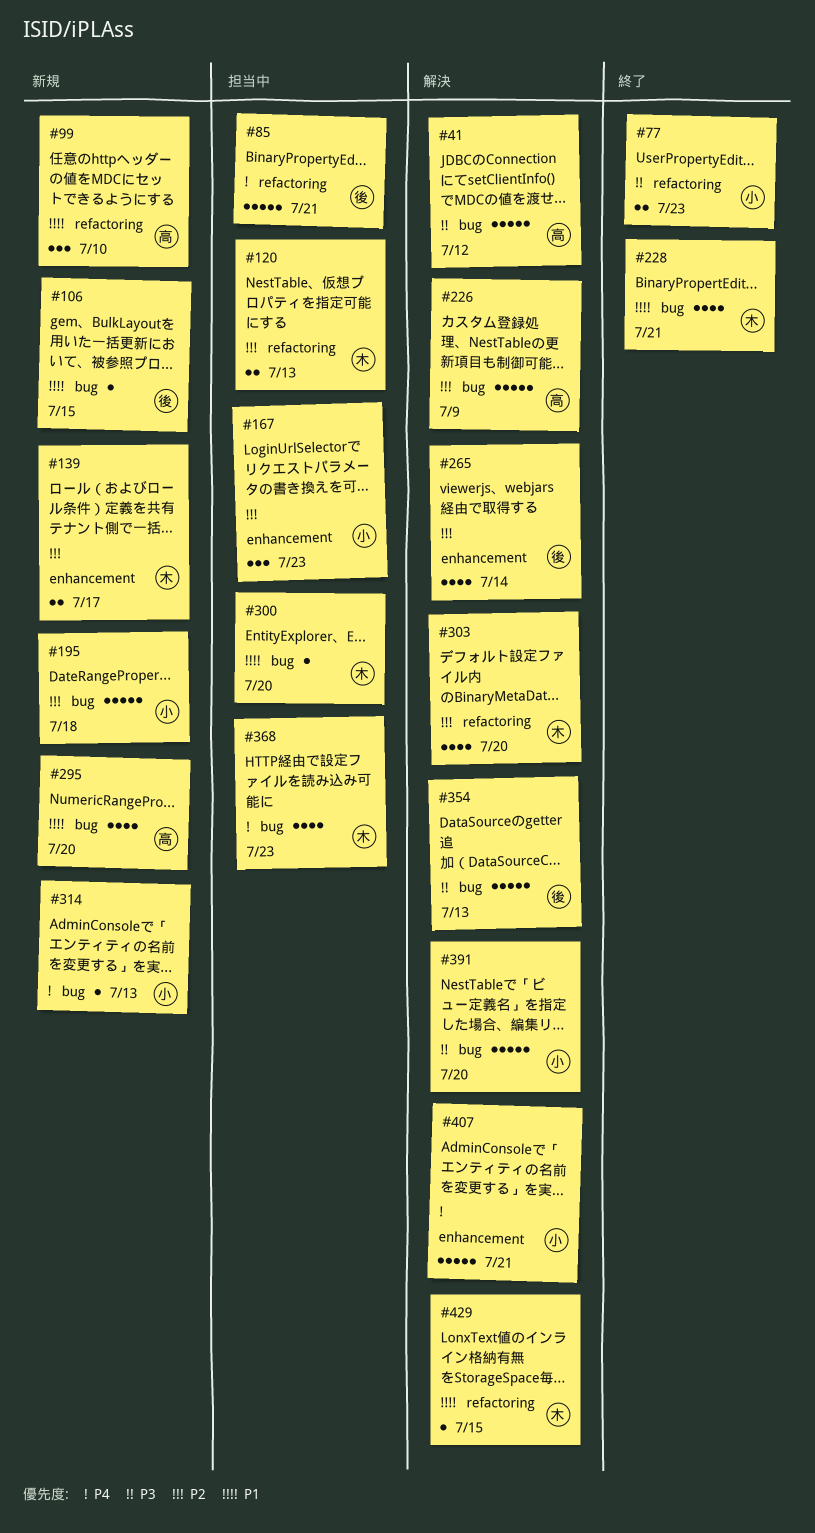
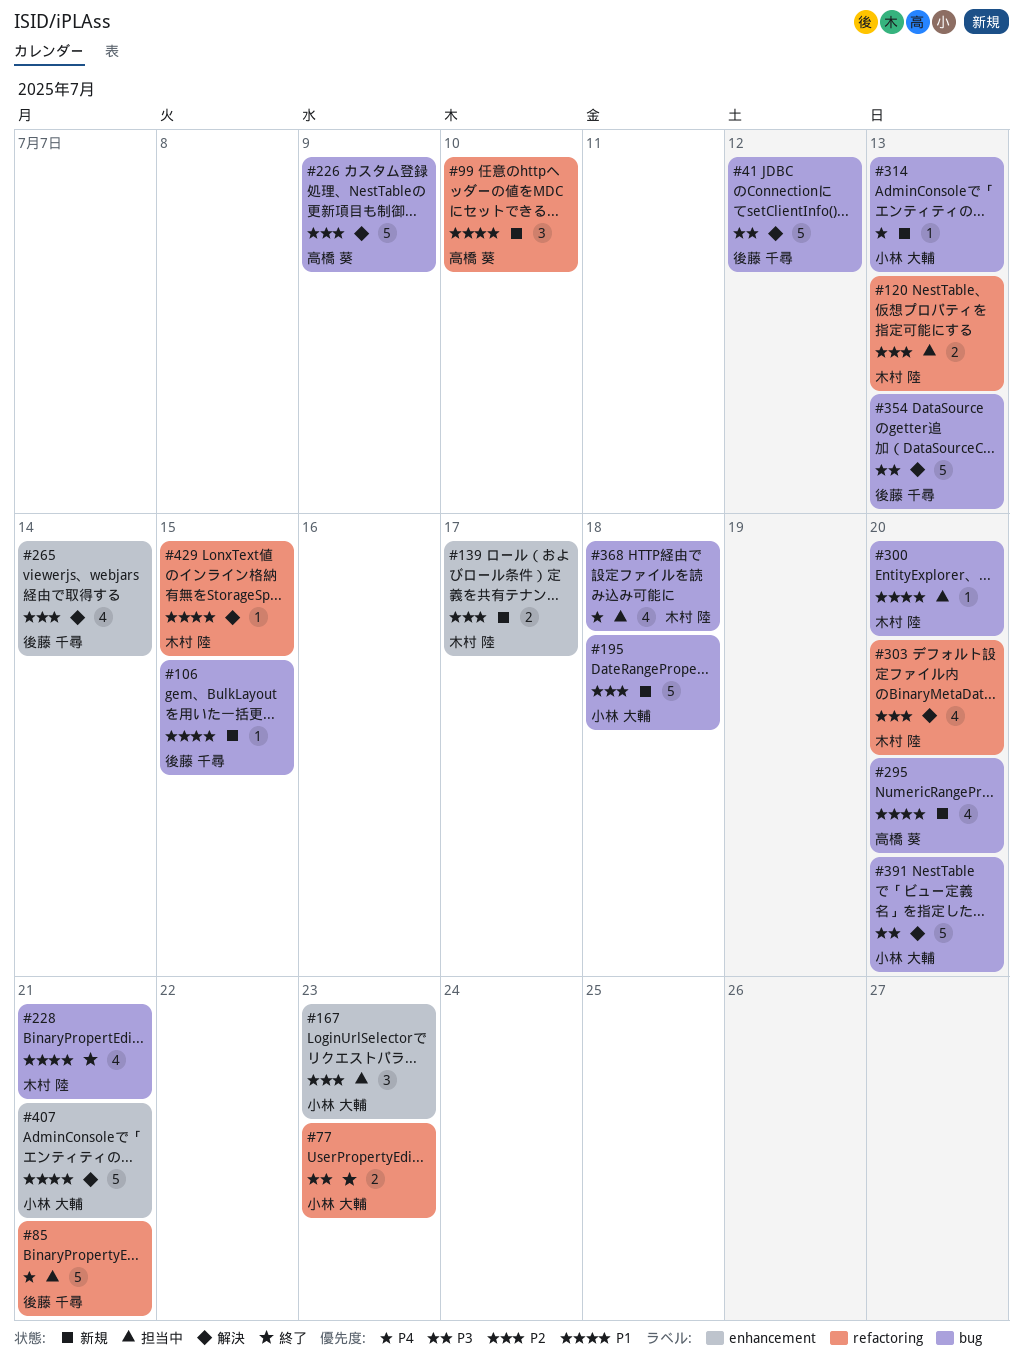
#41, owner: 高橋 葵 -> 後藤 千尋
#368, due: Jul 23 -> Jul 18
#407, priority: P4 -> P1

